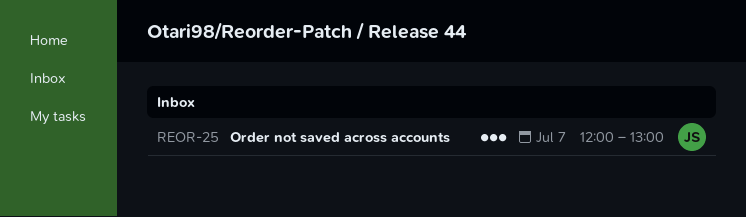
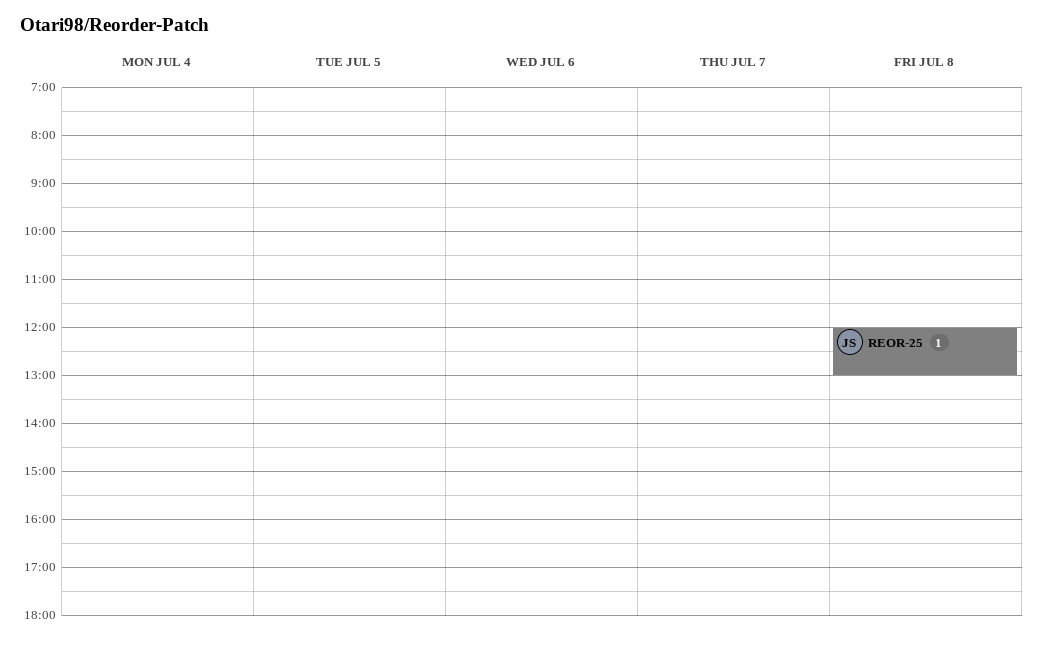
REOR-25, estimate: 3 -> 1
REOR-25, day: Jul 7 -> Jul 8

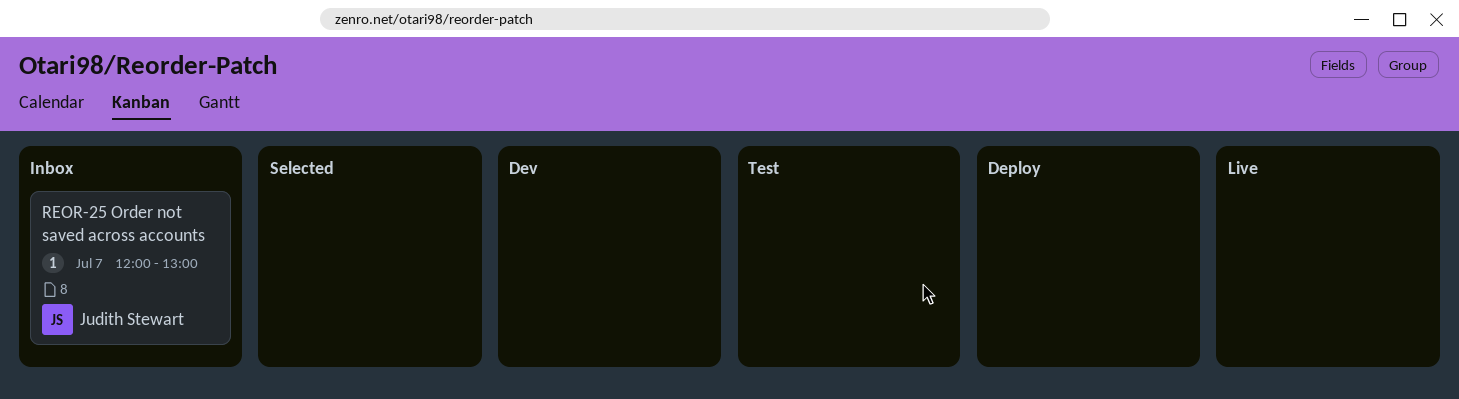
REOR-25, day: Jul 8 -> Jul 7

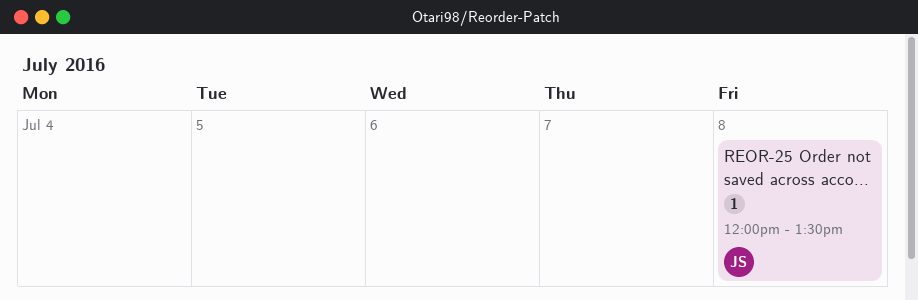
REOR-25, day: Jul 7 -> Jul 8
REOR-25, ends: 13:00 -> 13:30

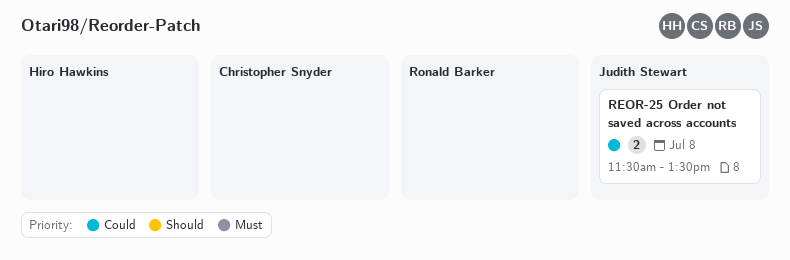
REOR-25, estimate: 1 -> 2
REOR-25, begins: 12:00 -> 11:30

